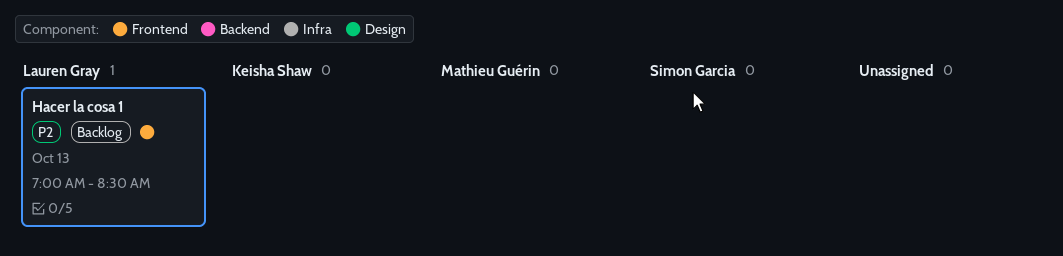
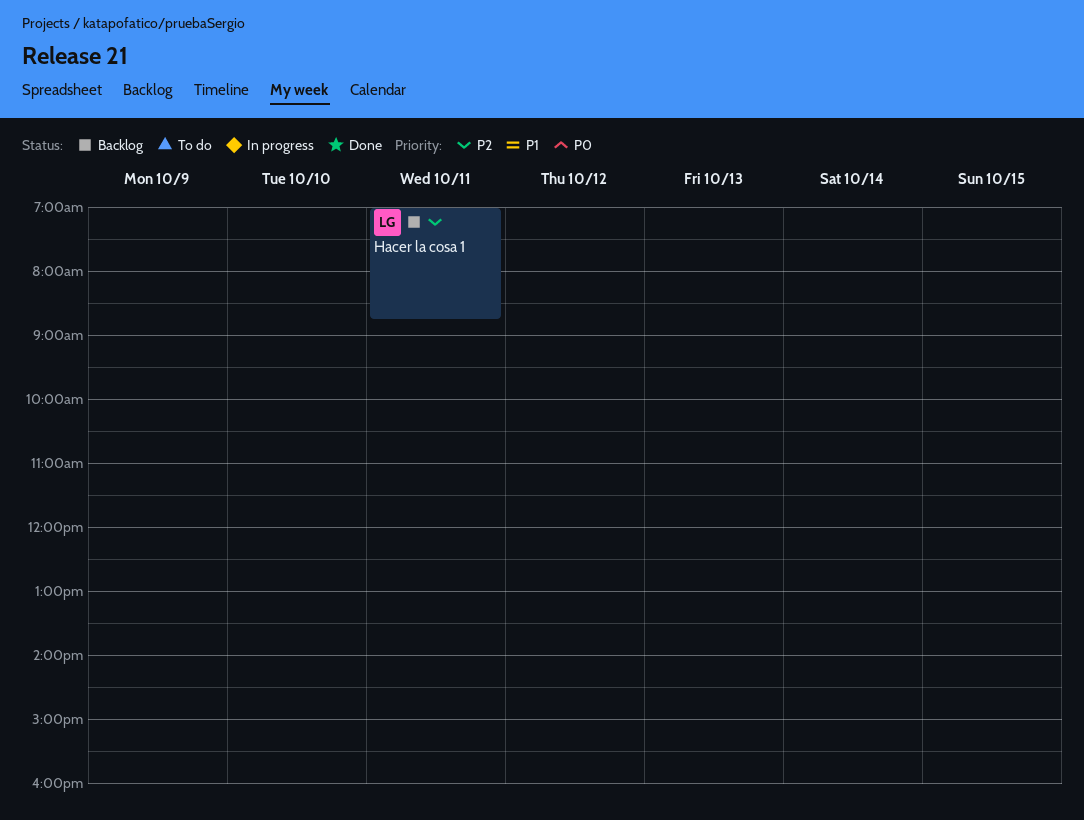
Hacer la cosa 1, day: Oct 13 -> Oct 11
Hacer la cosa 1, ends: 08:30 -> 08:45

